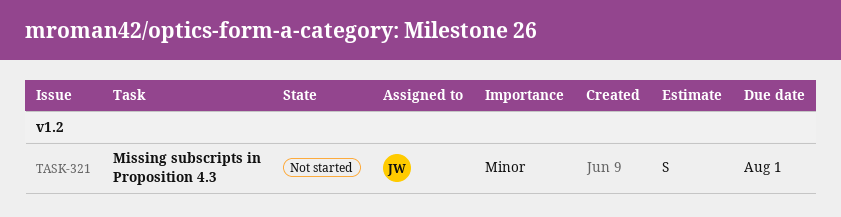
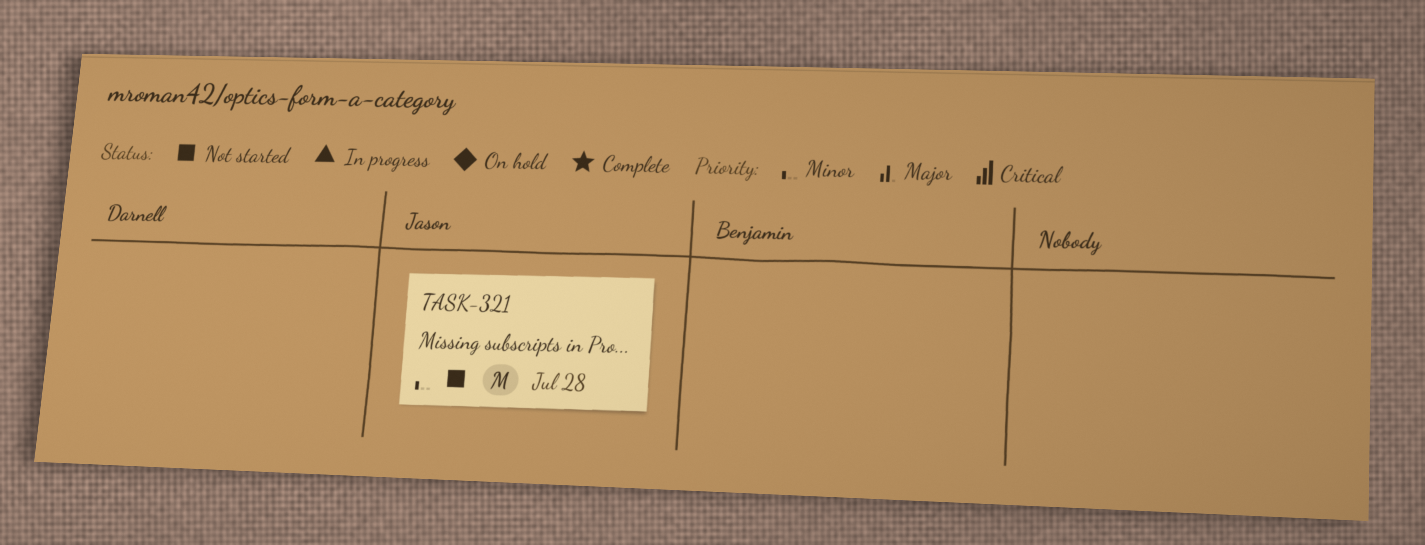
TASK-321, estimate: S -> M
TASK-321, due: Aug 1 -> Jul 28

